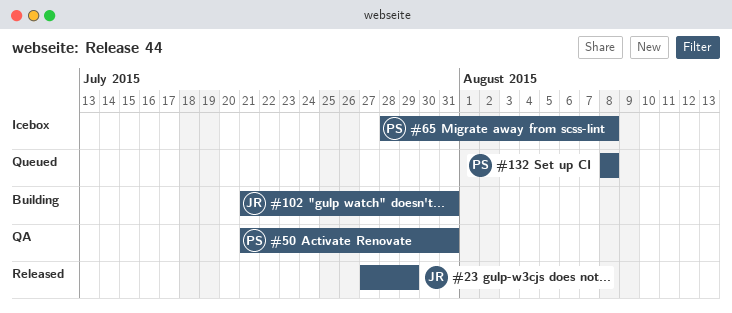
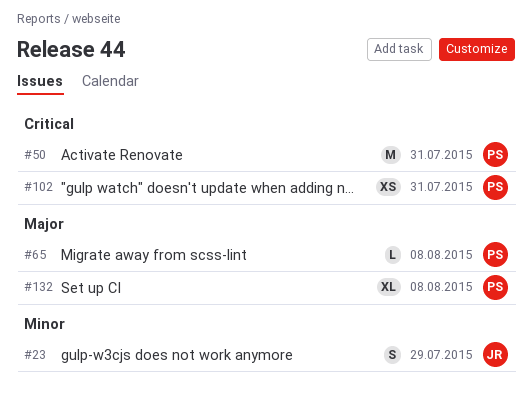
#102, owner: JR -> PS

